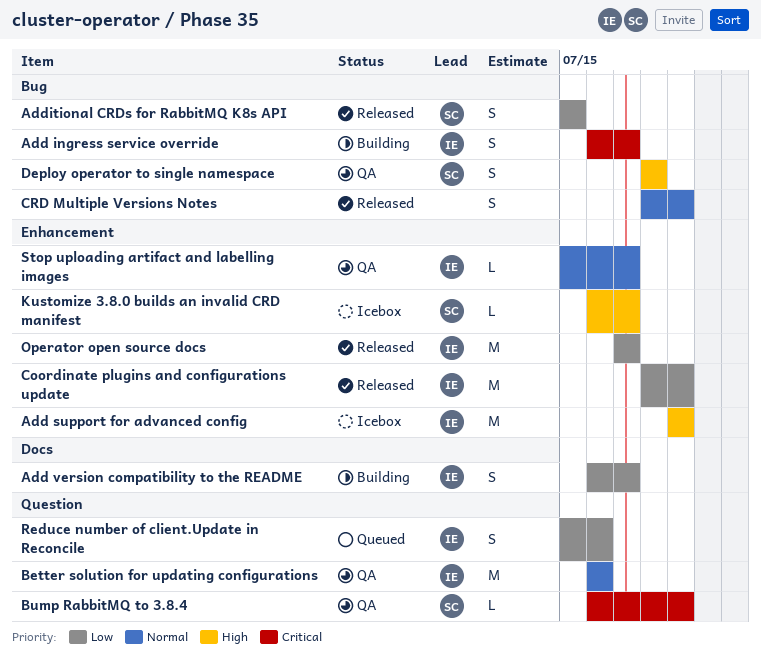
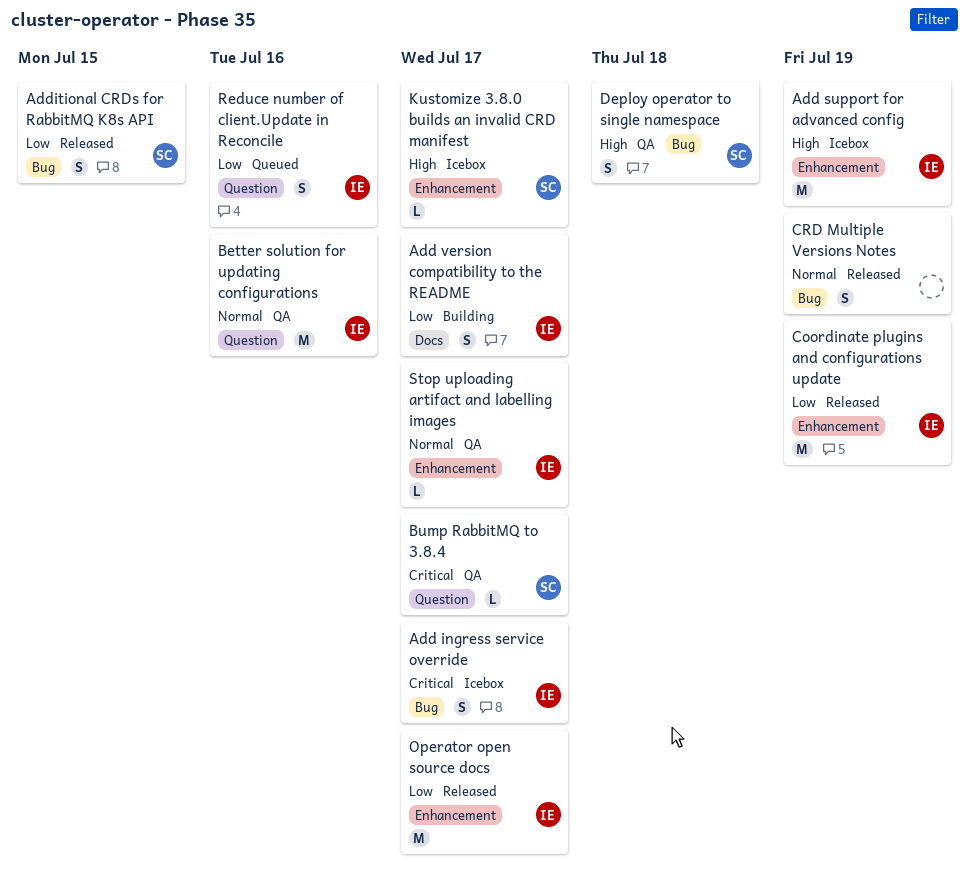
Add ingress service override, status: Building -> Icebox
Bump RabbitMQ to 3.8.4, due: Jul 19 -> Jul 17

